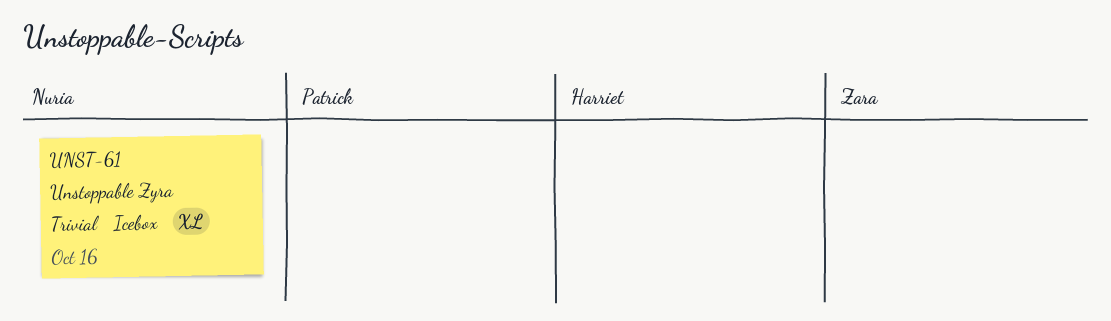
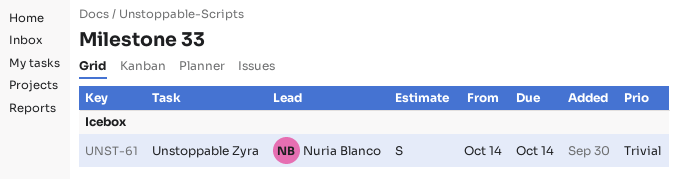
UNST-61, estimate: XL -> S
UNST-61, due: Oct 16 -> Oct 14

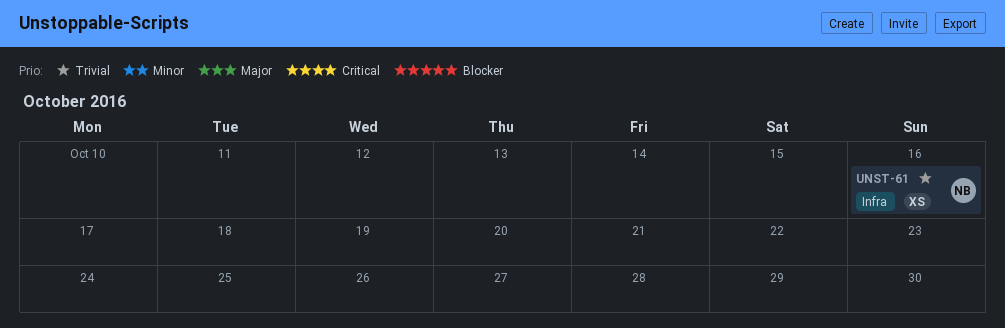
UNST-61, estimate: S -> XS
UNST-61, due: Oct 14 -> Oct 16

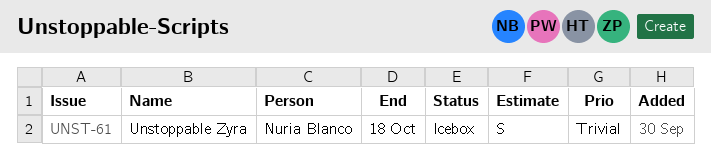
UNST-61, estimate: XS -> S
UNST-61, due: Oct 16 -> Oct 18

